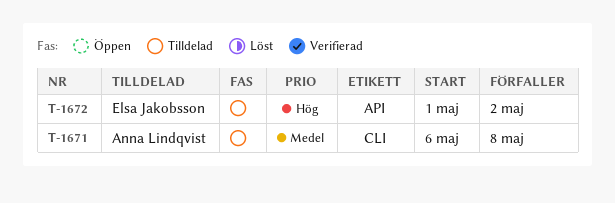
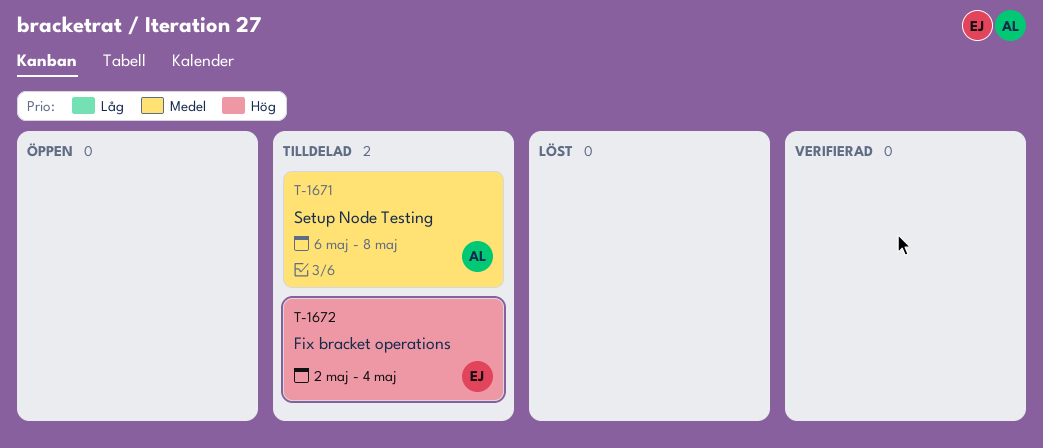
T-1672, start: May 1 -> May 2
T-1672, due: May 2 -> May 4

